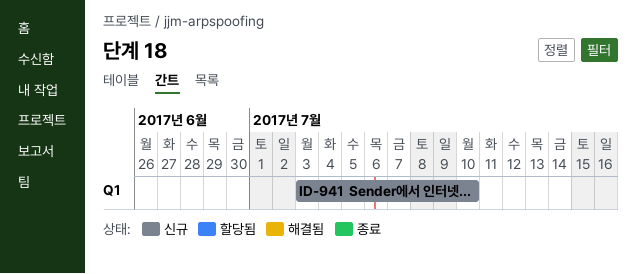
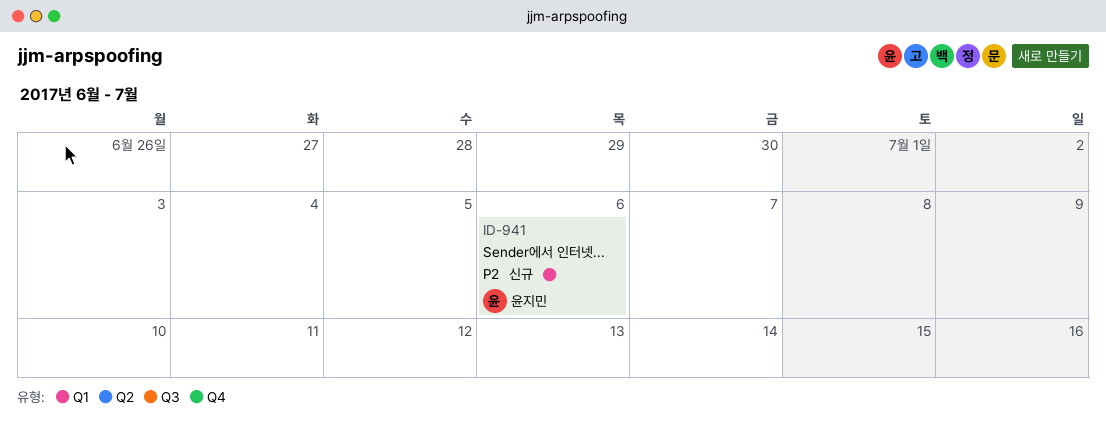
ID-941, due: Jul 10 -> Jul 6

